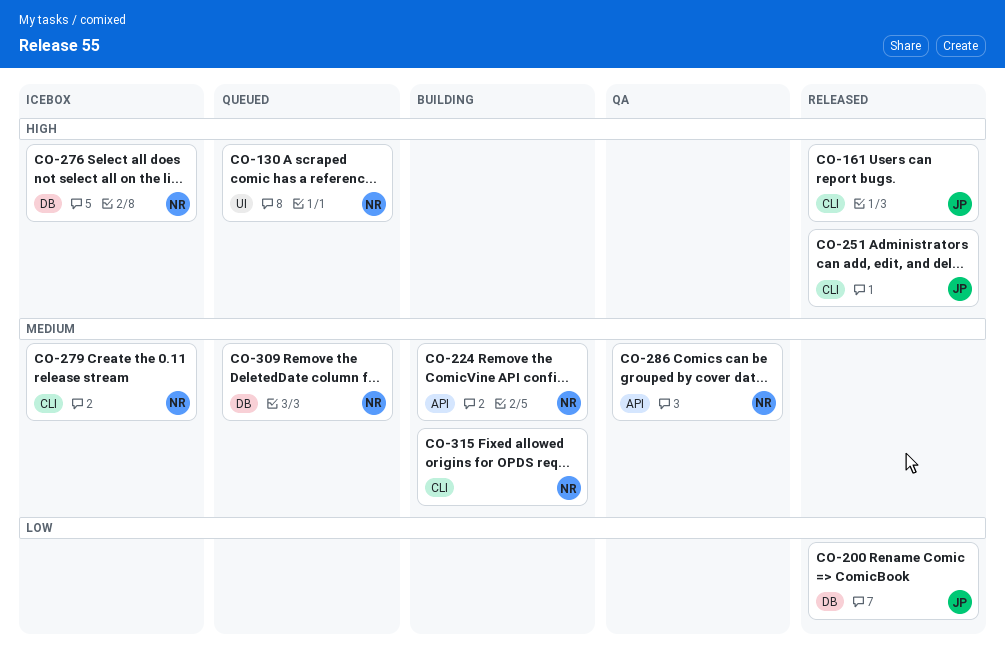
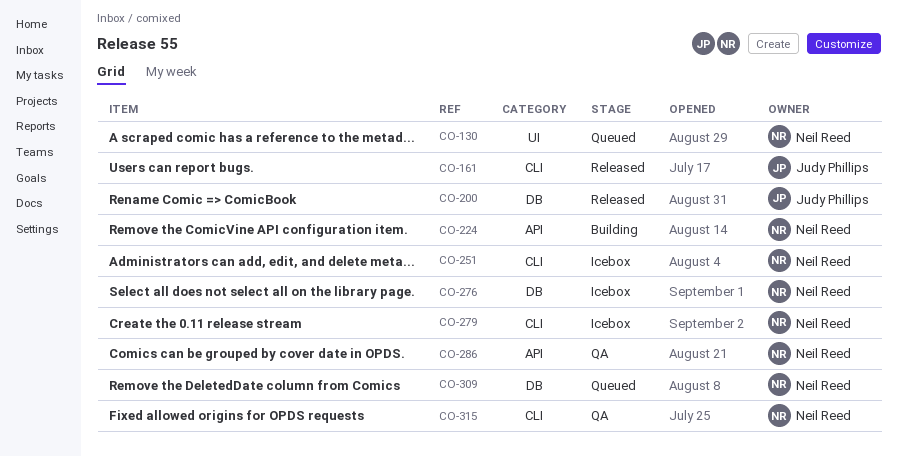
CO-251, status: Released -> Icebox
CO-251, owner: Judy Phillips -> Neil Reed
CO-315, status: Building -> QA

